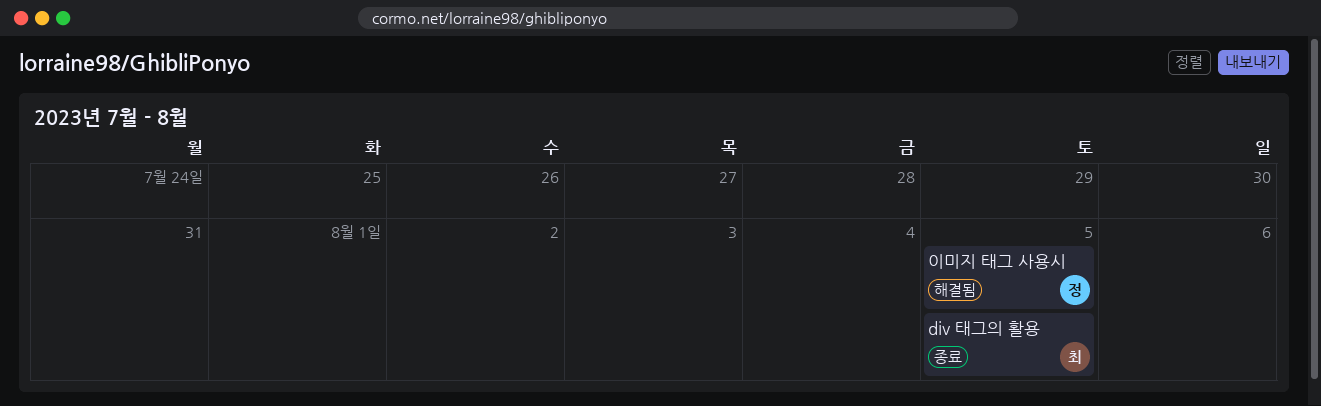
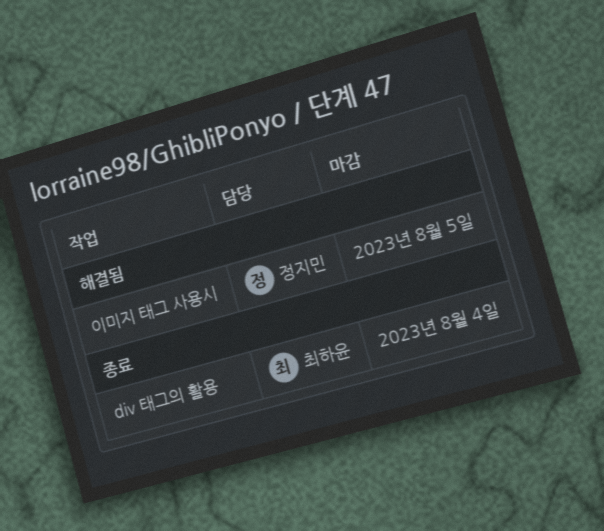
div 태그의 활용, due: Aug 5 -> Aug 4

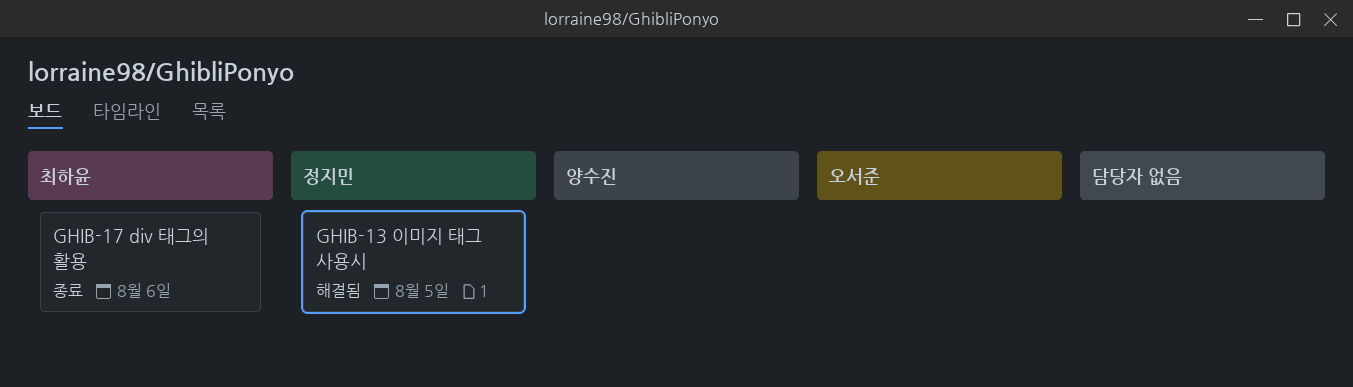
div 태그의 활용, due: Aug 4 -> Aug 6

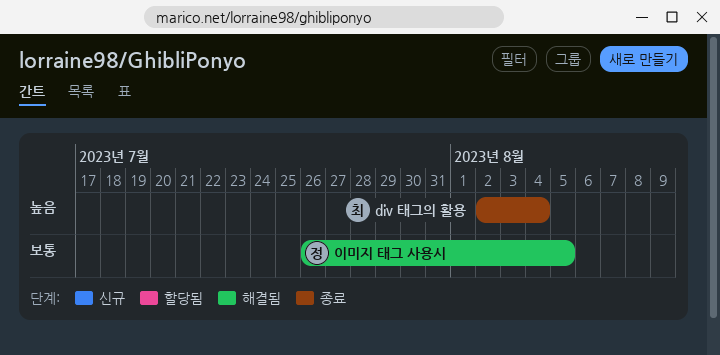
div 태그의 활용, due: Aug 6 -> Aug 4

